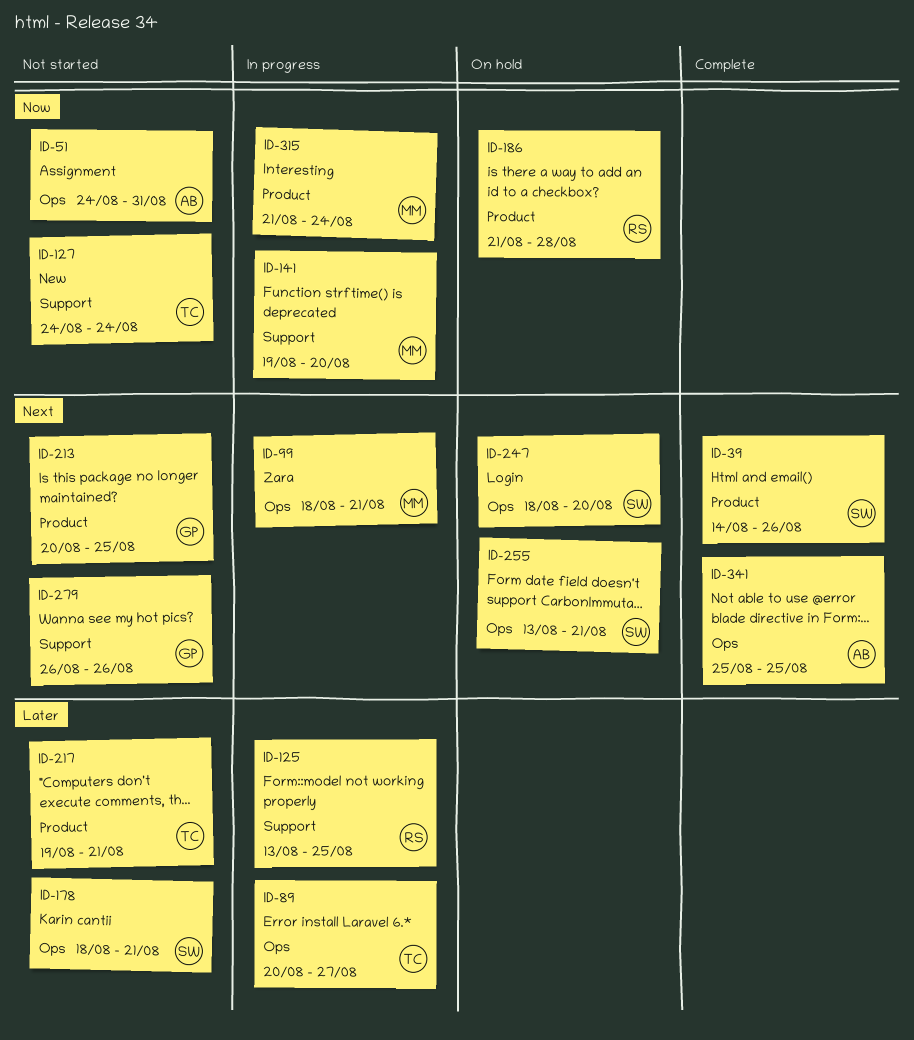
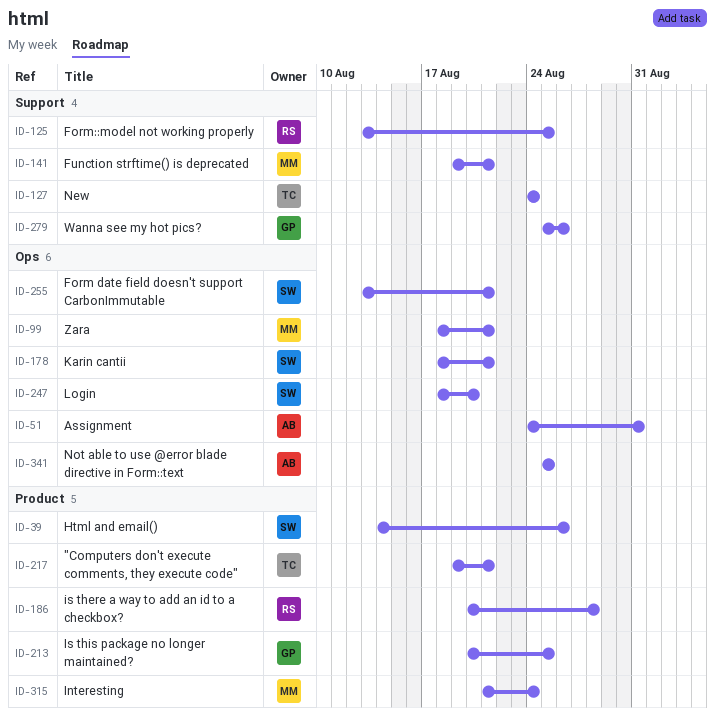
ID-89: present -> none
ID-141, due: Aug 20 -> Aug 21
ID-186, start: Aug 21 -> Aug 20
ID-279, start: Aug 26 -> Aug 25

